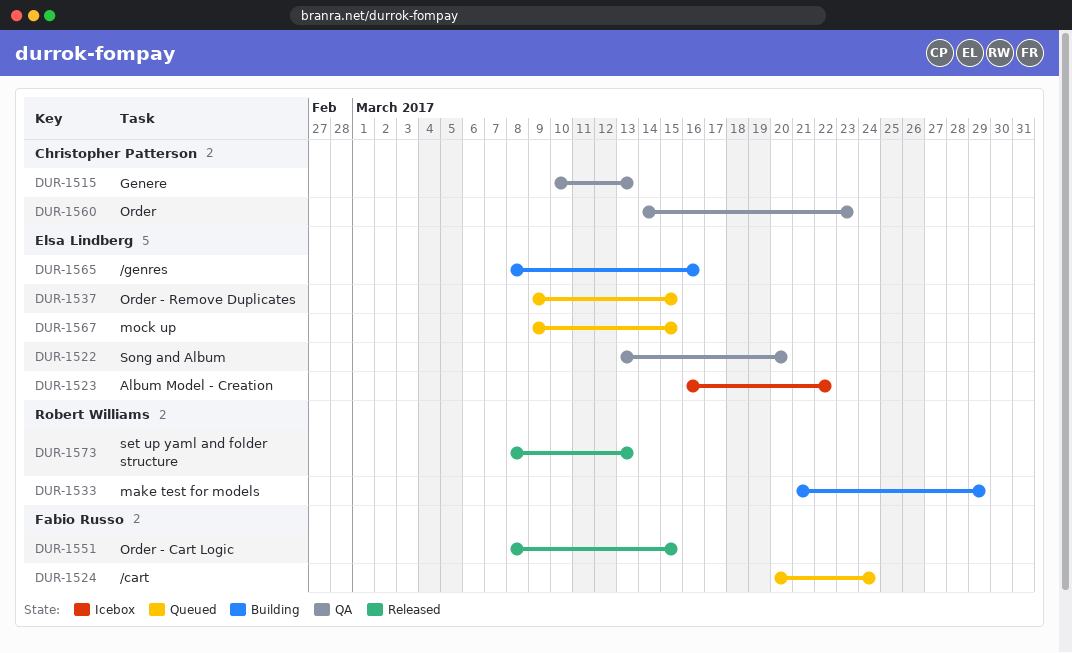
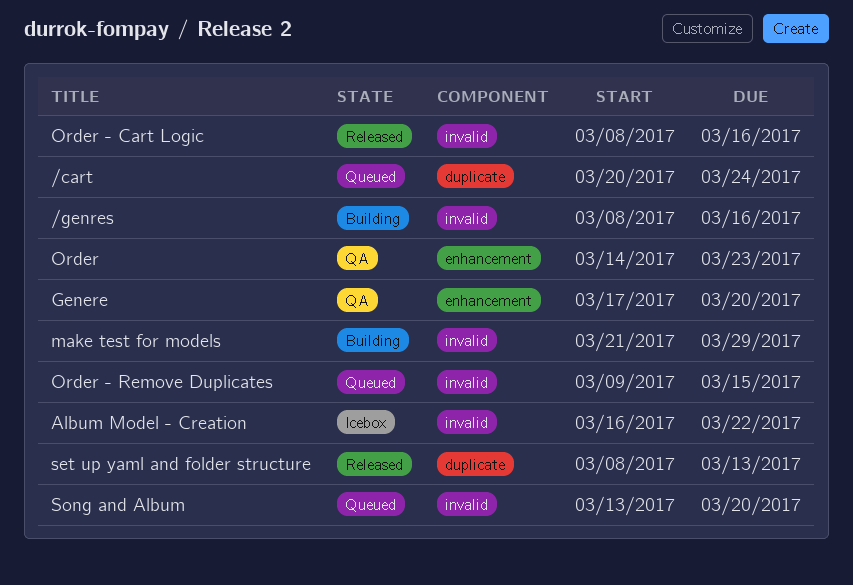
Genere, start: Mar 10 -> Mar 17
Genere, due: Mar 13 -> Mar 20
mock up: present -> none
Order - Cart Logic, due: Mar 15 -> Mar 16
Song and Album, status: QA -> Queued

